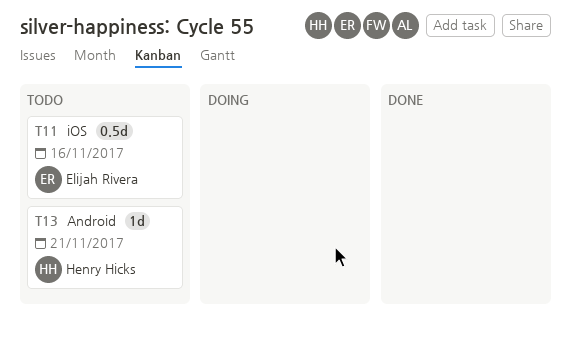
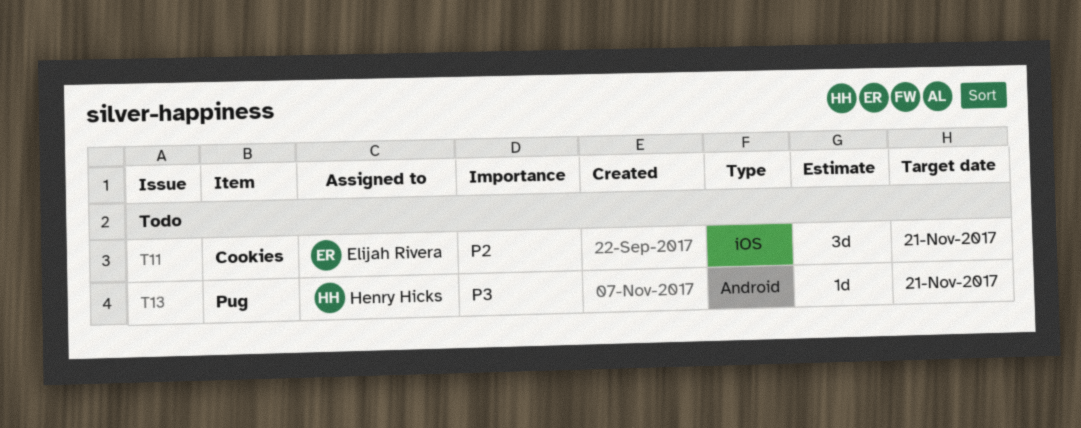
T11, estimate: 0.5d -> 3d
T11, due: Nov 16 -> Nov 21

